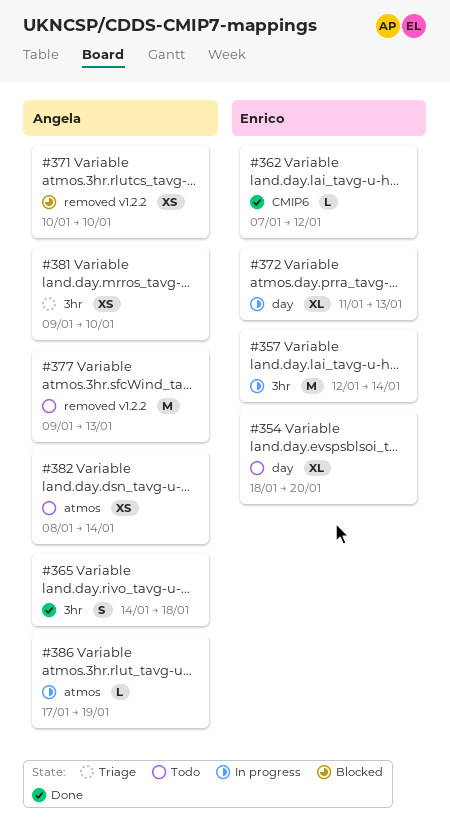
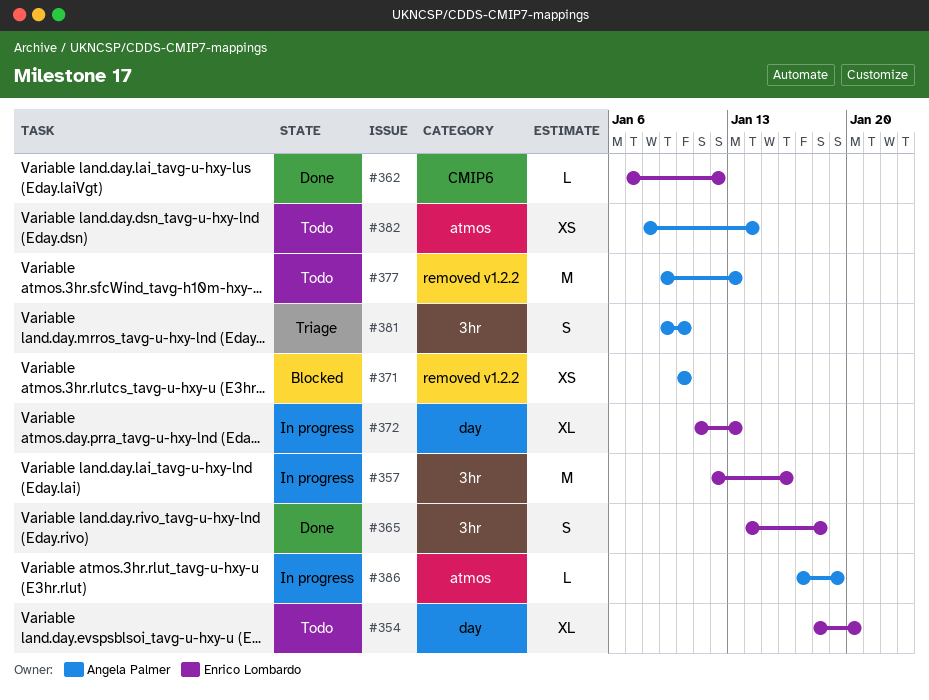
#357, due: Jan 14 -> Jan 16
#365, owner: Angela Palmer -> Enrico Lombardo
#381, estimate: XS -> S

